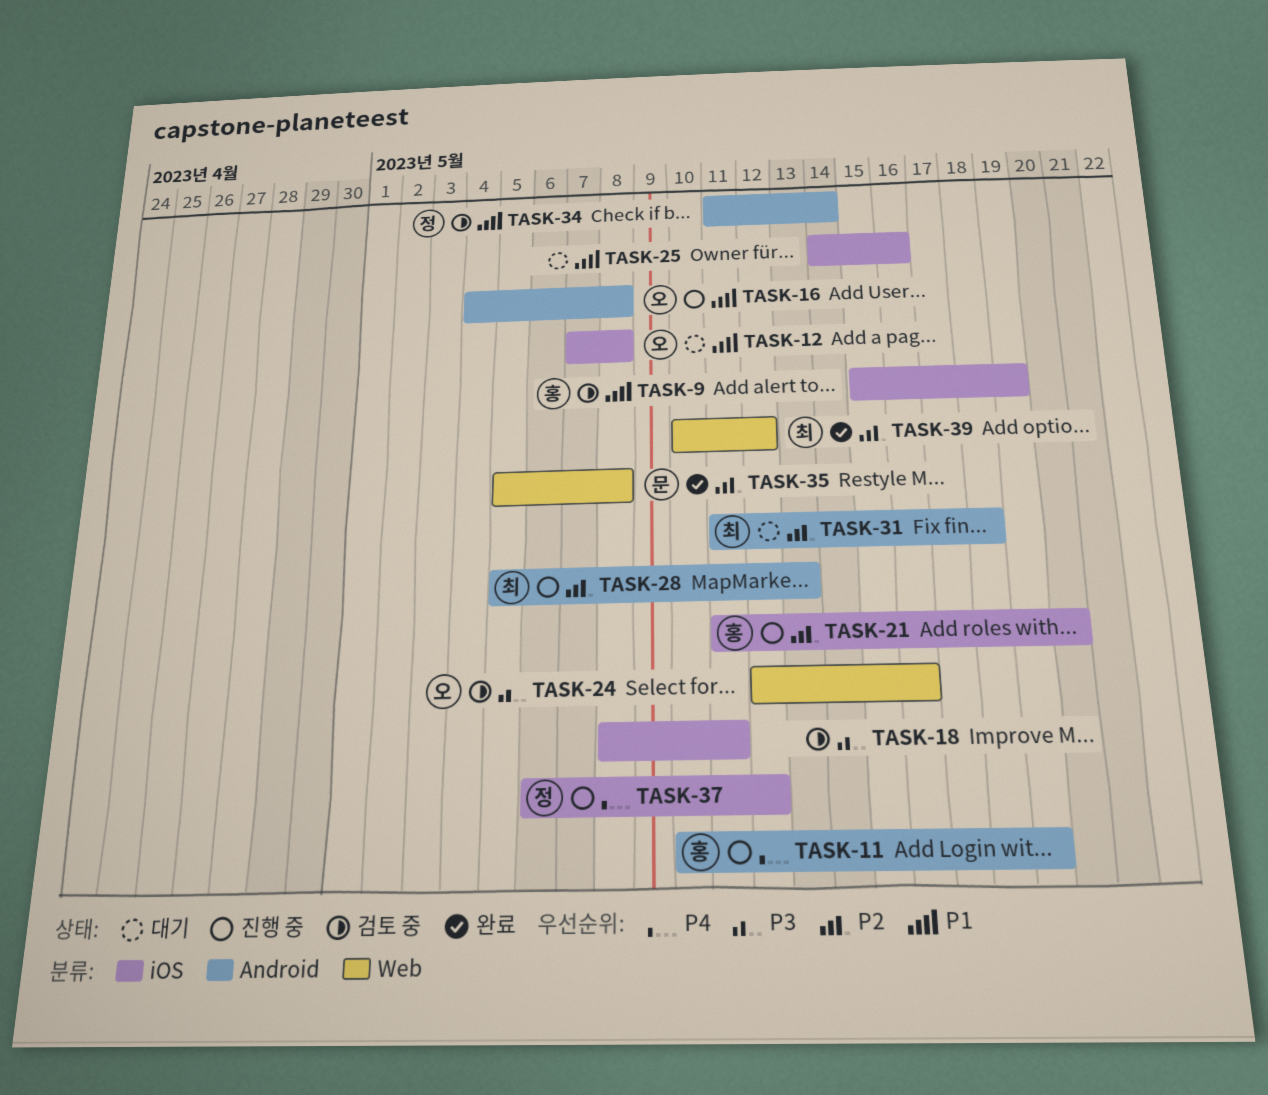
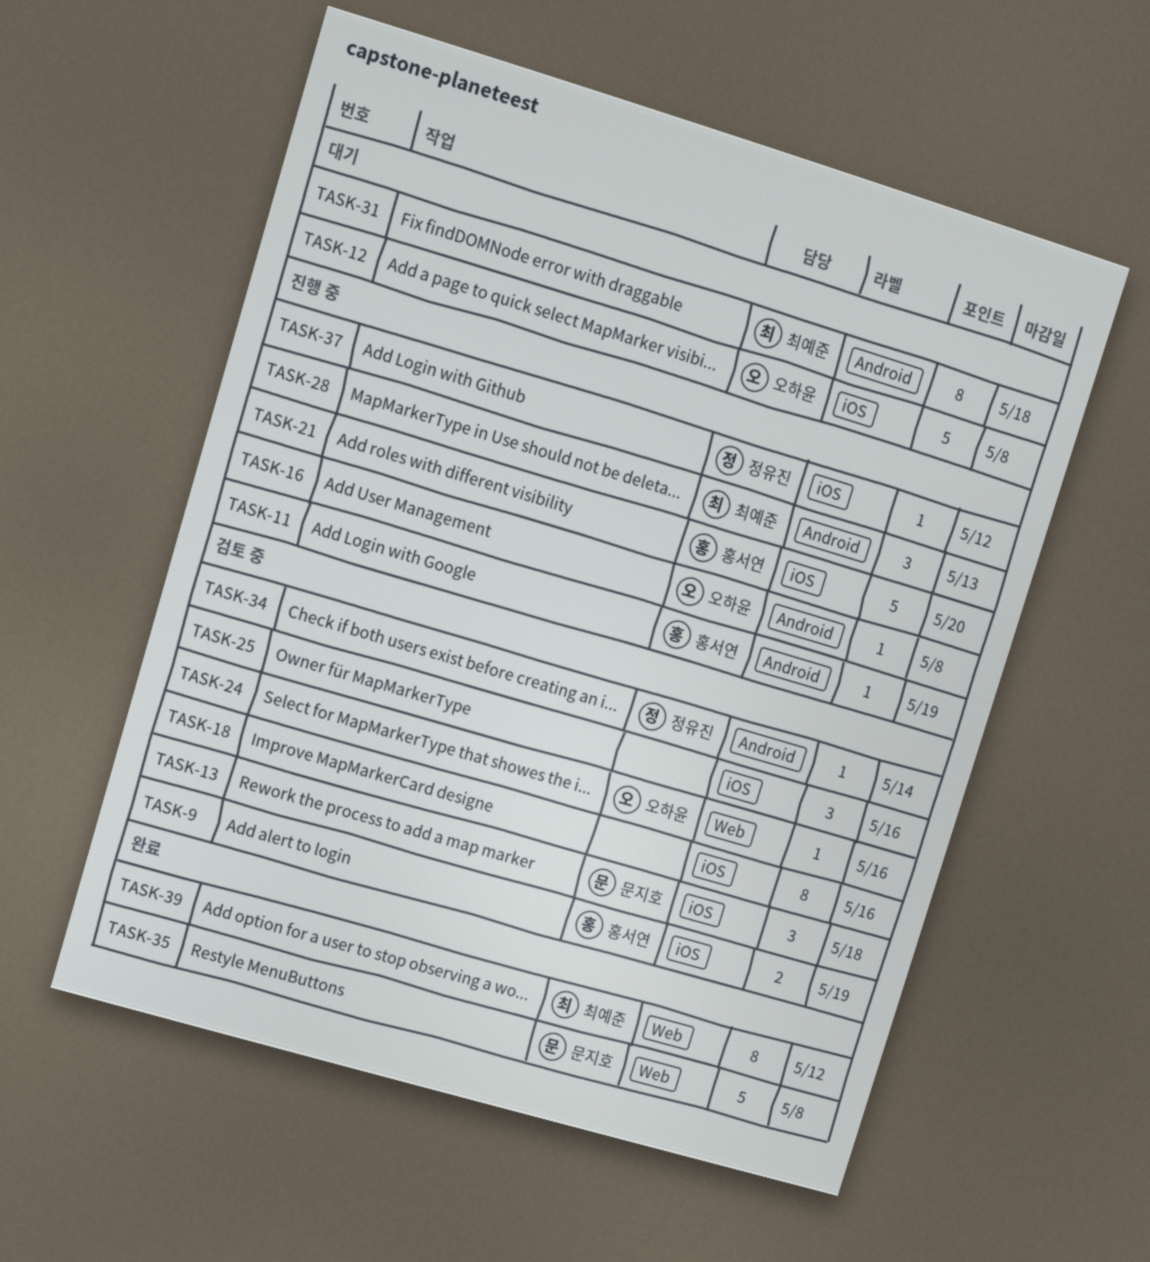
TASK-13: none -> present
TASK-18, due: May 11 -> May 16
TASK-25, status: 대기 -> 검토 중

